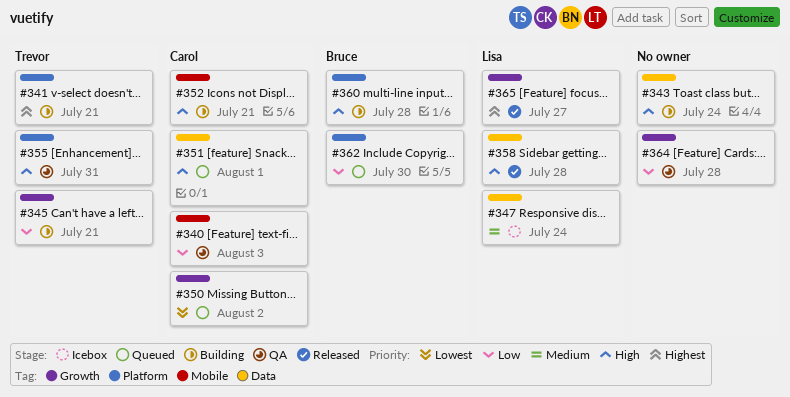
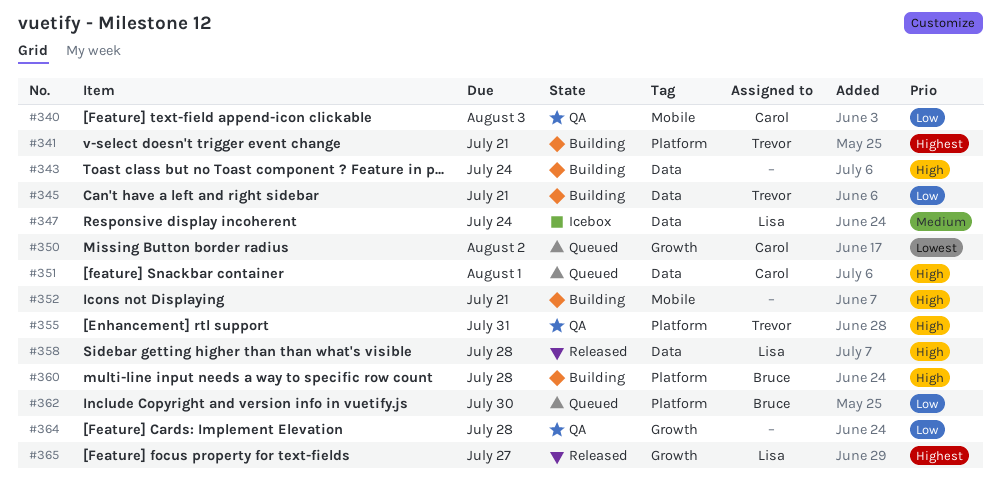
#345, label: Growth -> Data
#352, owner: Carol -> none

